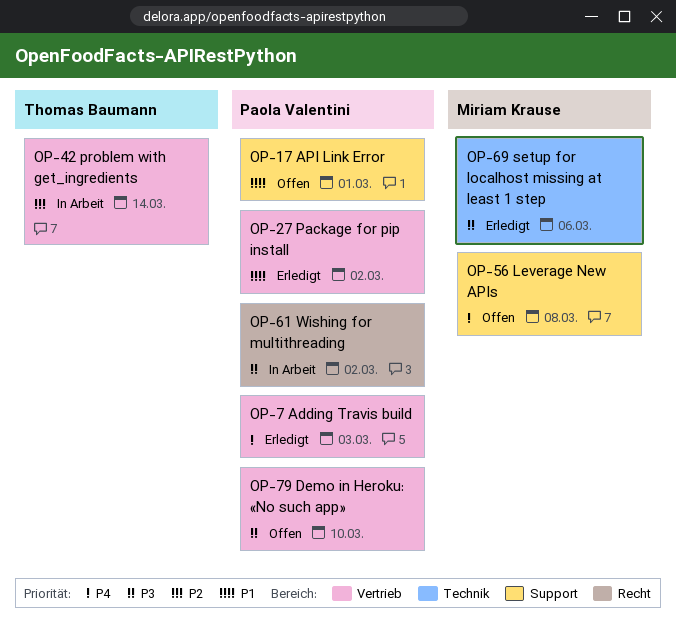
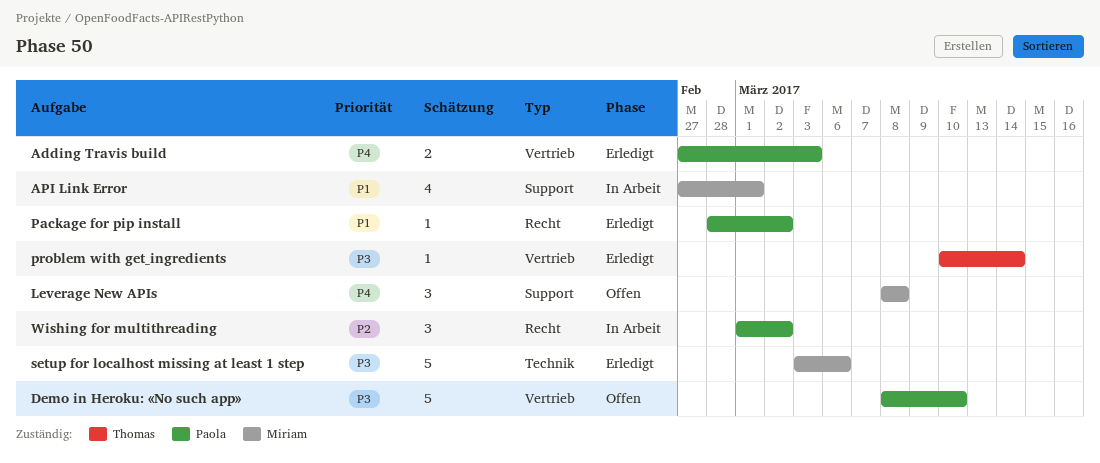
API Link Error, status: Offen -> In Arbeit
API Link Error, owner: Paola Valentini -> Miriam Krause
Package for pip install, label: Vertrieb -> Recht
problem with get_ingredients, status: In Arbeit -> Erledigt
problem with get_ingredients, priority: P2 -> P3
Wishing for multithreading, priority: P3 -> P2

